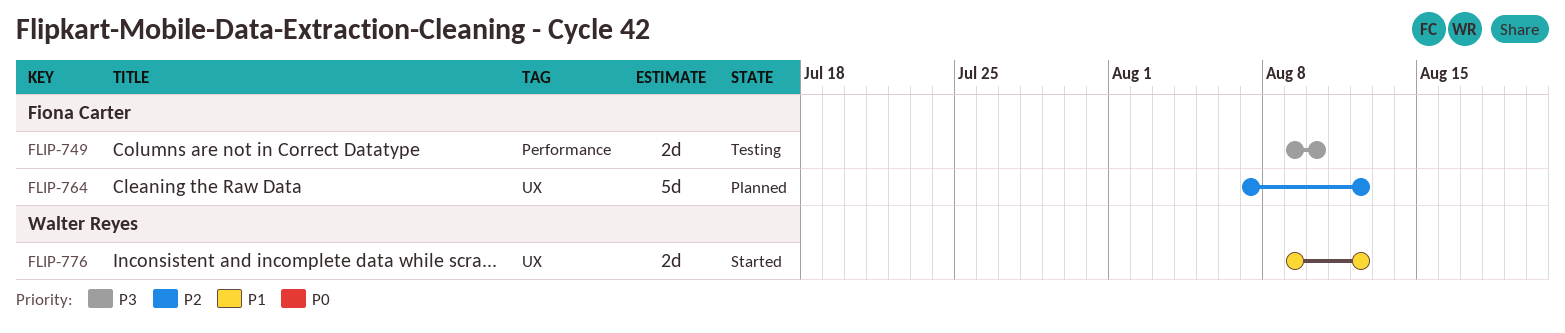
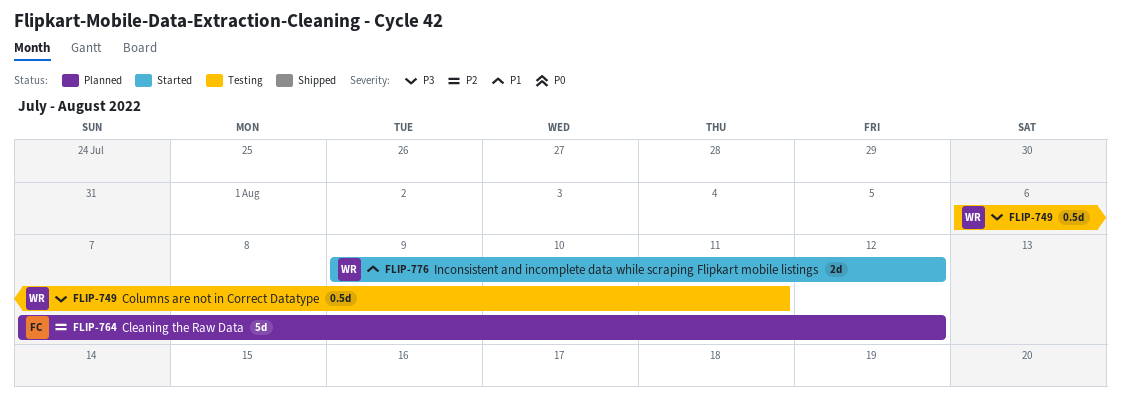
FLIP-749, owner: Fiona Carter -> Walter Reyes
FLIP-749, estimate: 2d -> 0.5d
FLIP-749, start: Aug 9 -> Aug 6
FLIP-749, due: Aug 10 -> Aug 11

